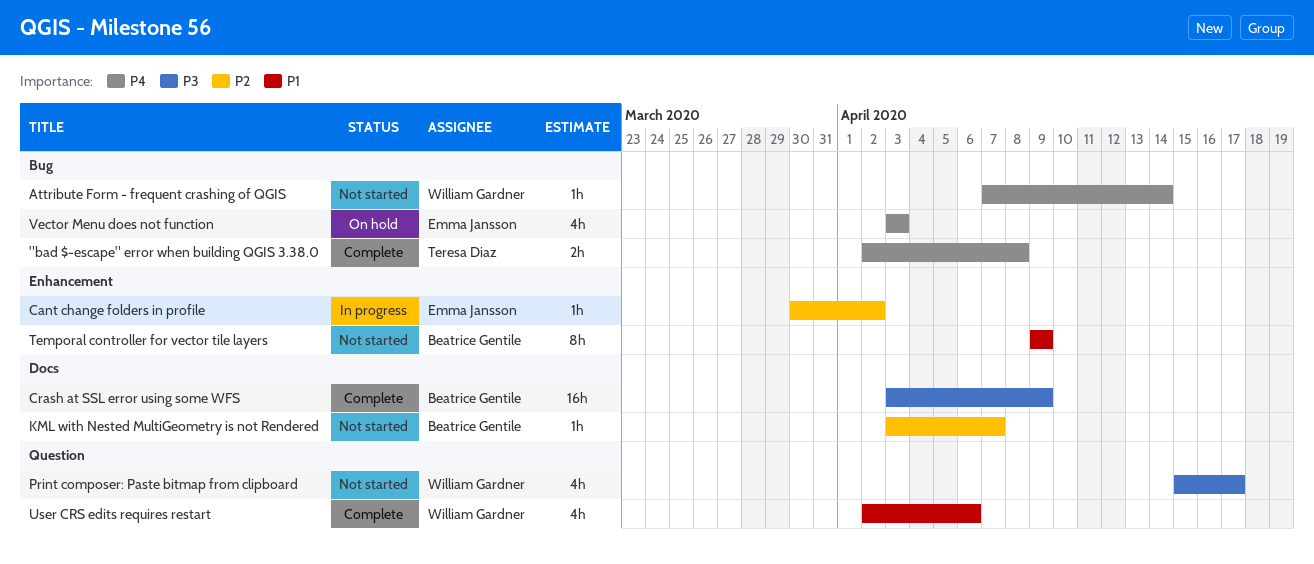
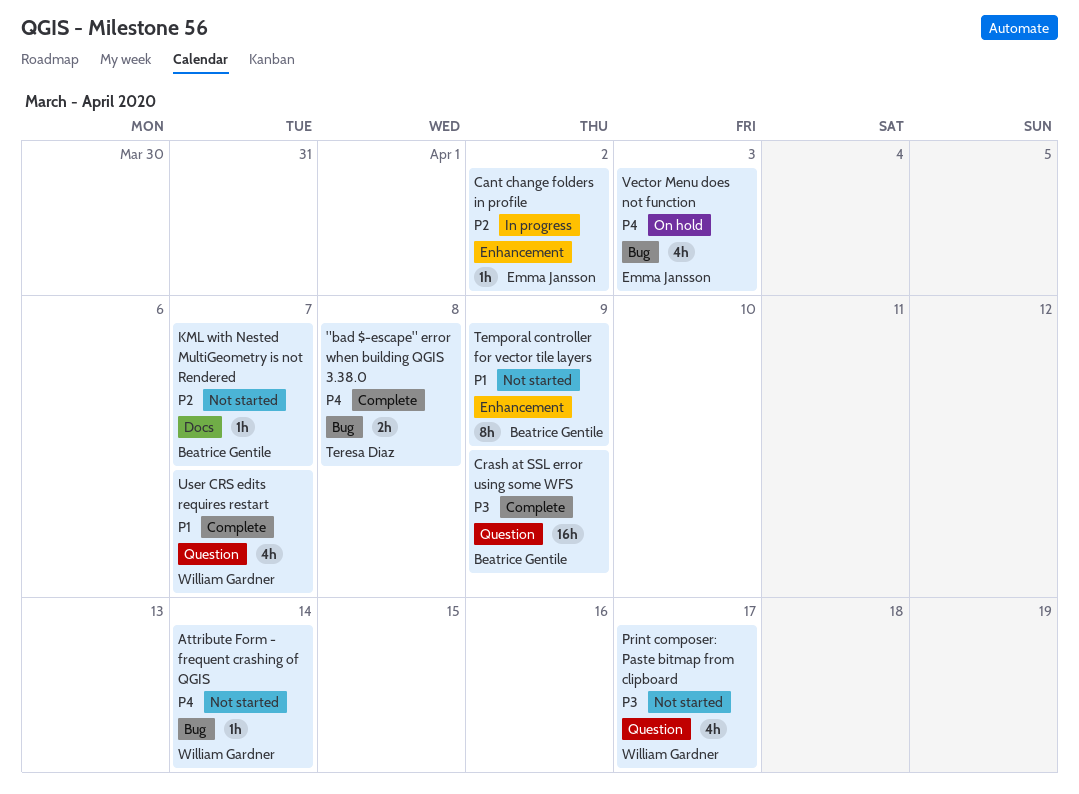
Crash at SSL error using some WFS, label: Docs -> Question
User CRS edits requires restart, due: Apr 6 -> Apr 7

